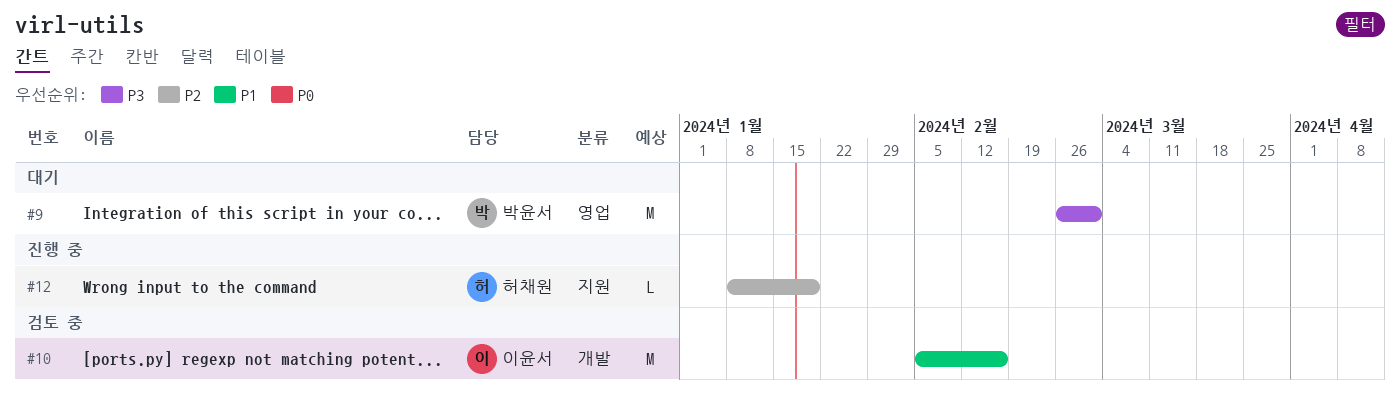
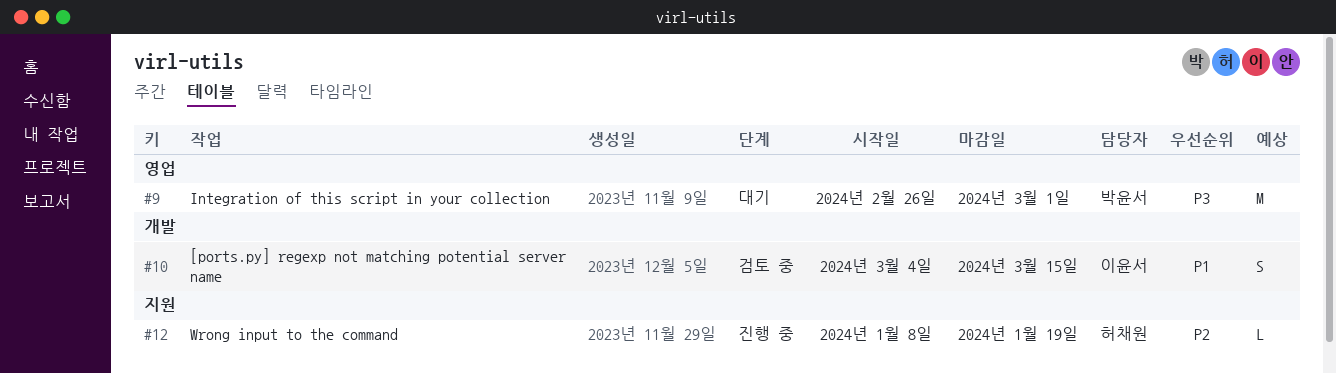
#10, estimate: M -> S
#10, start: Feb 5 -> Mar 4
#10, due: Feb 16 -> Mar 15

